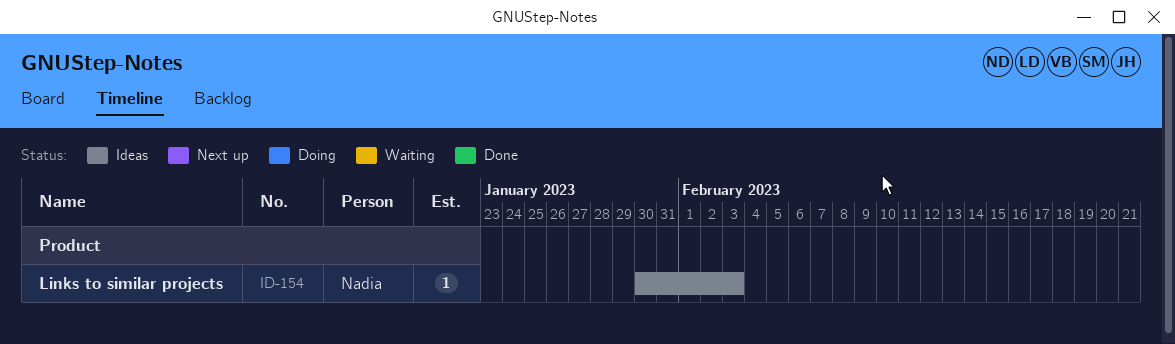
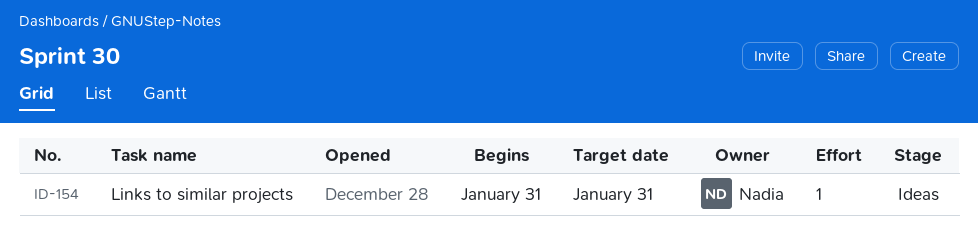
ID-154, start: Jan 30 -> Jan 31
ID-154, due: Feb 3 -> Jan 31

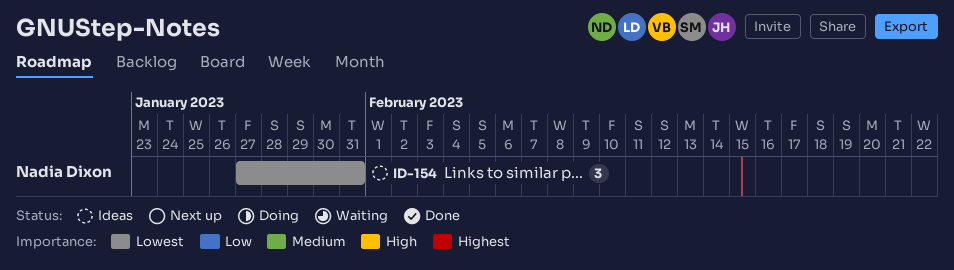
ID-154, estimate: 1 -> 3
ID-154, start: Jan 31 -> Jan 27

